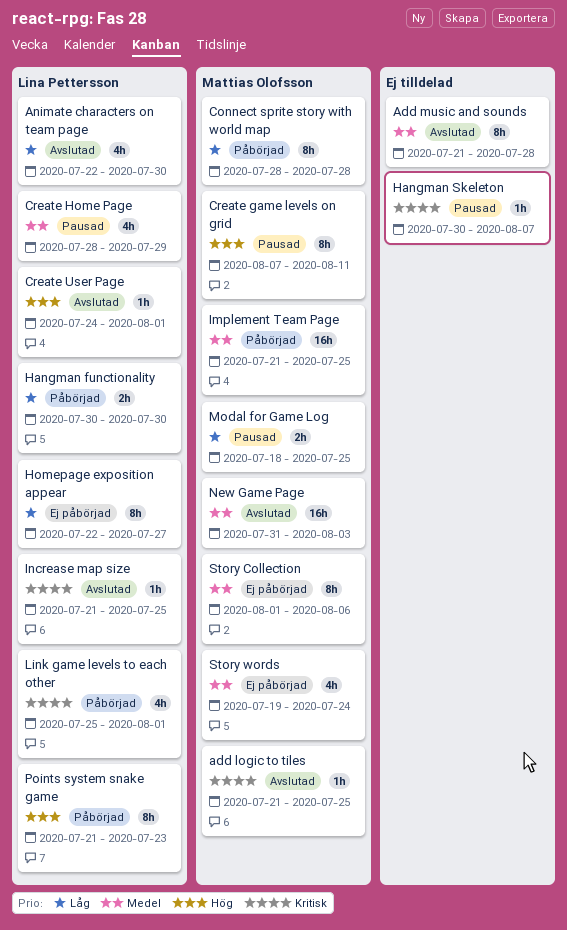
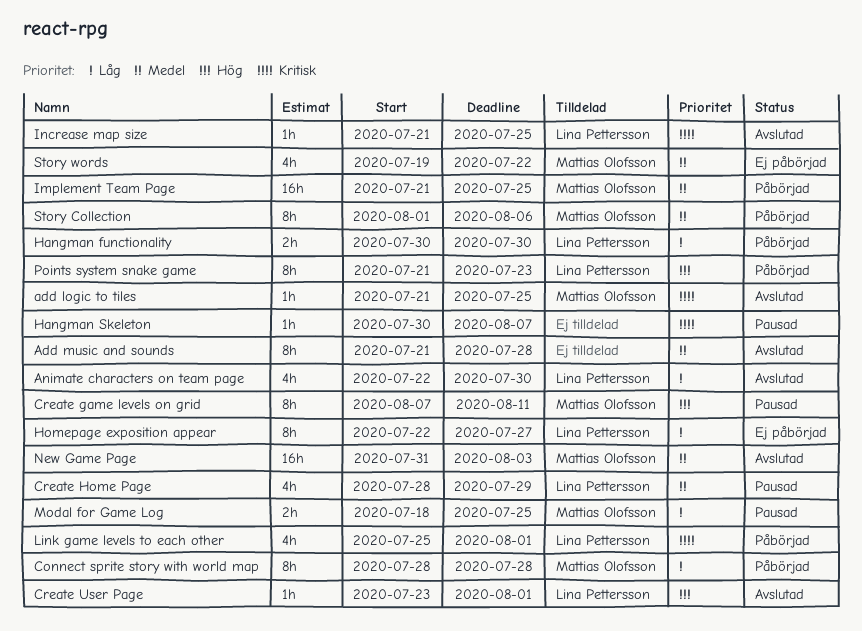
Create User Page, start: Jul 24 -> Jul 23
Story Collection, status: Ej påbörjad -> Påbörjad
Story words, due: Jul 24 -> Jul 22

